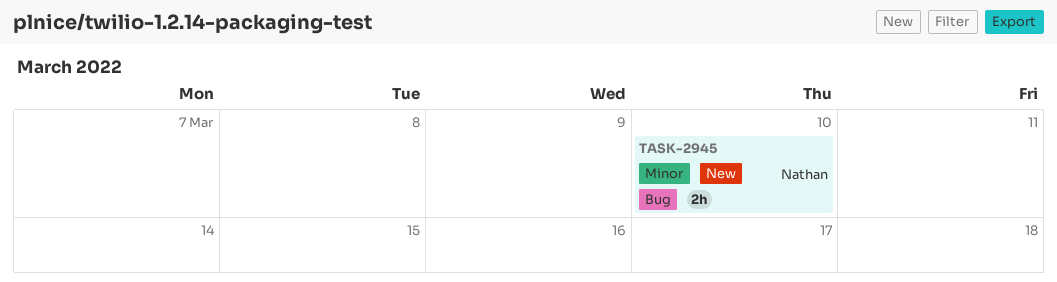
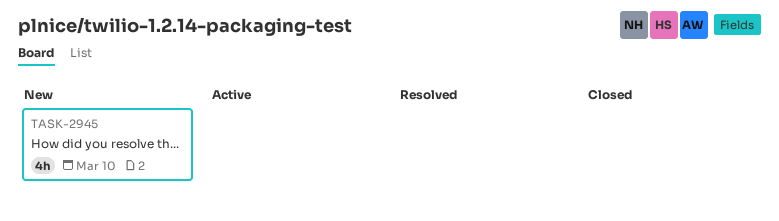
TASK-2945, estimate: 2h -> 4h

